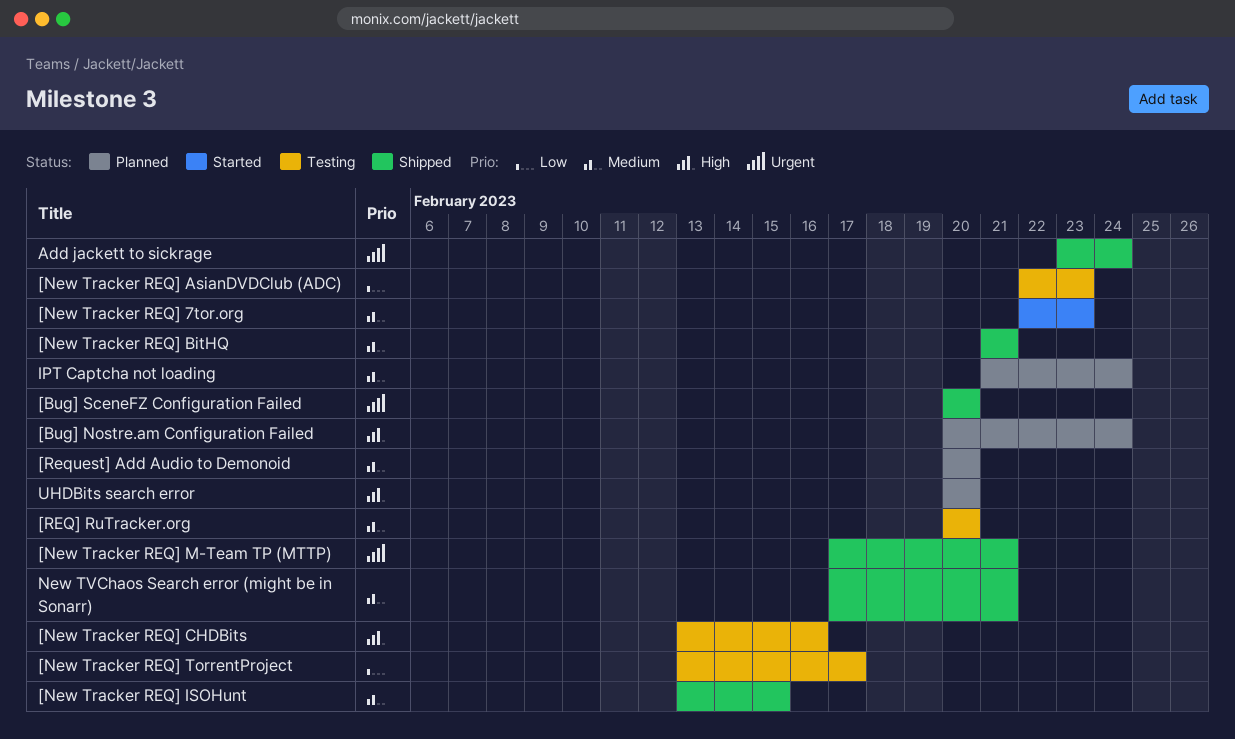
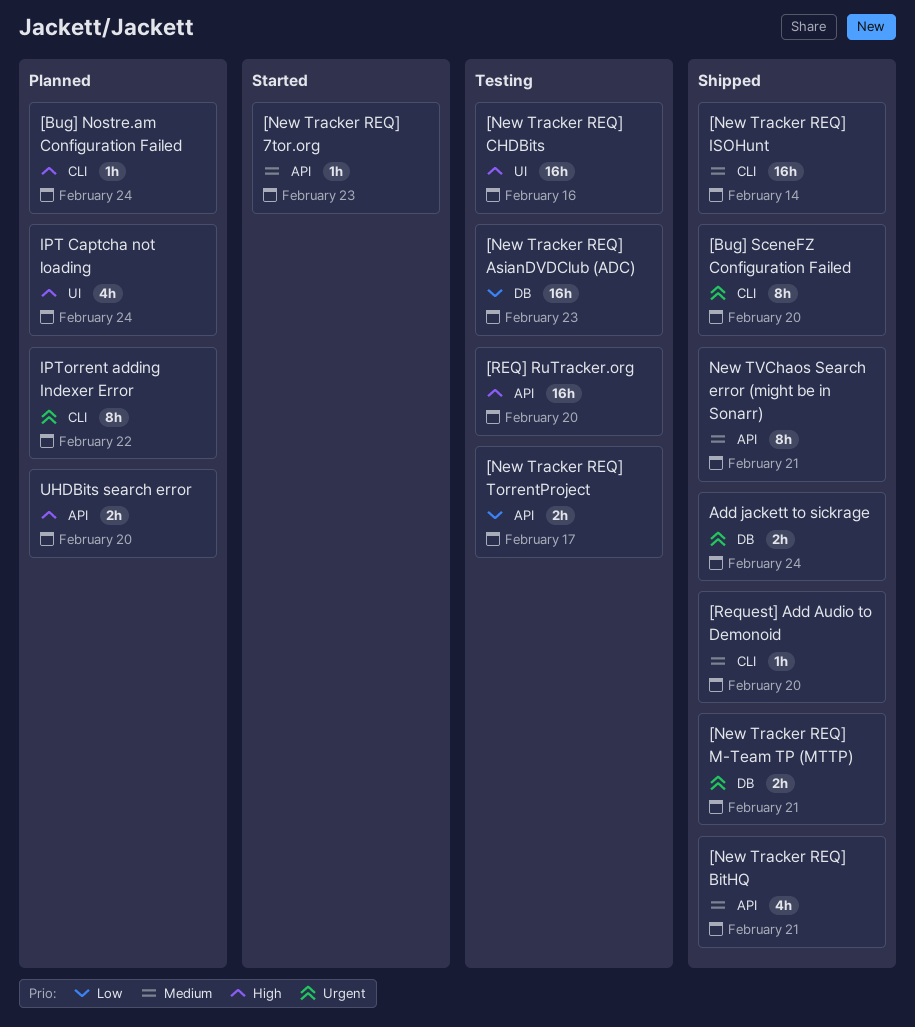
[New Tracker REQ] ISOHunt, due: Feb 15 -> Feb 14
[REQ] RuTracker.org, priority: Medium -> High
[Request] Add Audio to Demonoid, status: Planned -> Shipped
IPT Captcha not loading, priority: Medium -> High
IPTorrent adding Indexer Error: none -> present

